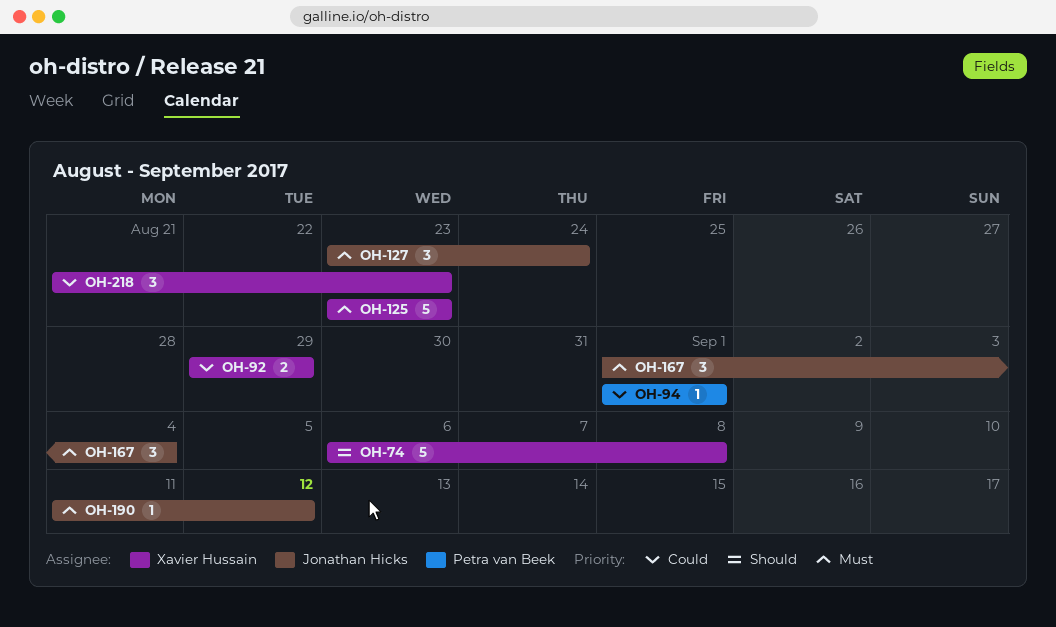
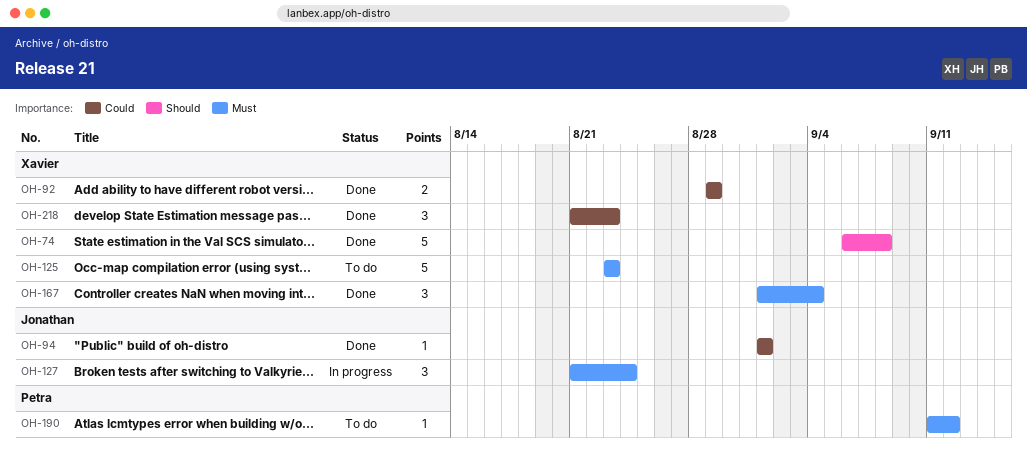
OH-94, owner: Petra van Beek -> Jonathan Hicks
OH-127, start: Aug 23 -> Aug 21
OH-167, owner: Jonathan Hicks -> Xavier Hussain
OH-190, owner: Jonathan Hicks -> Petra van Beek

